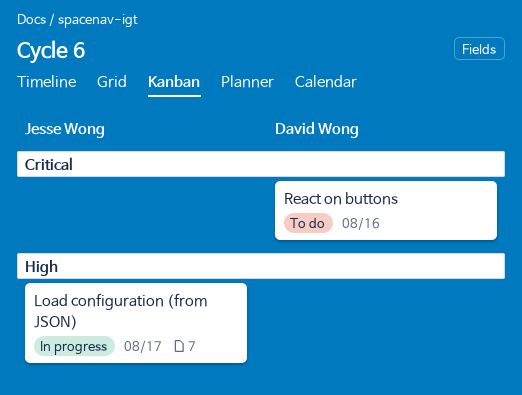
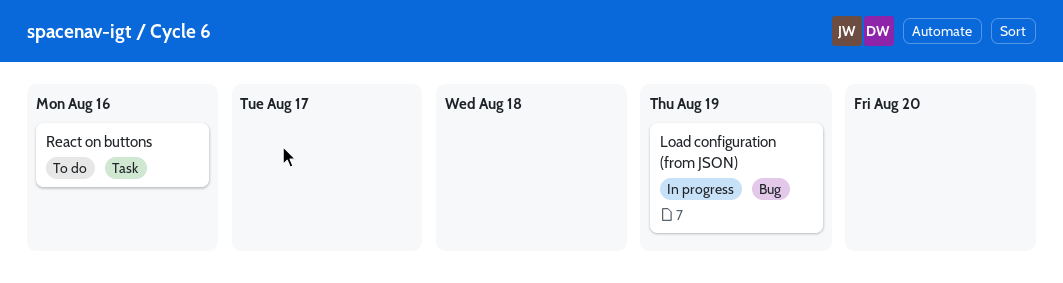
Load configuration (from JSON), due: Aug 17 -> Aug 19

